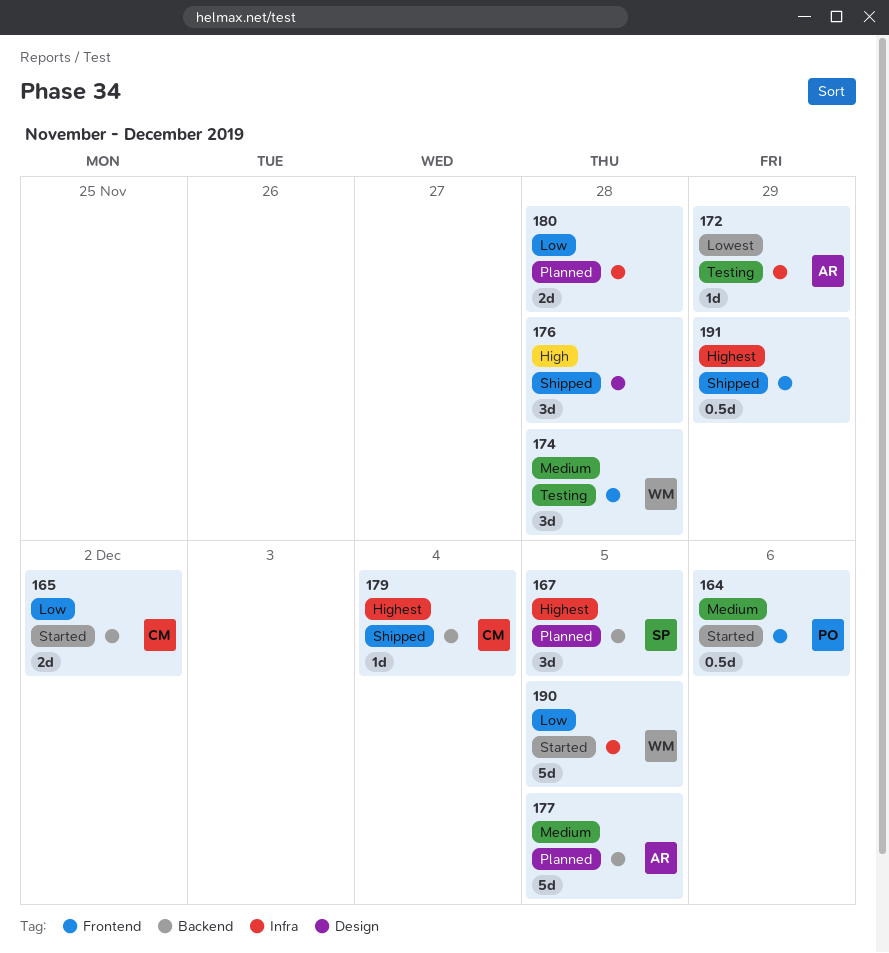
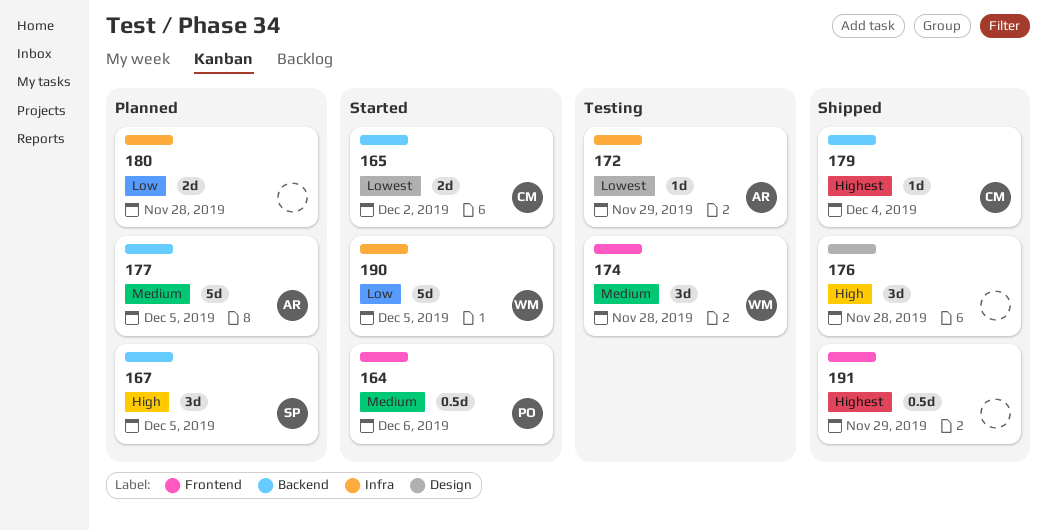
165, priority: Low -> Lowest
167, priority: Highest -> High

